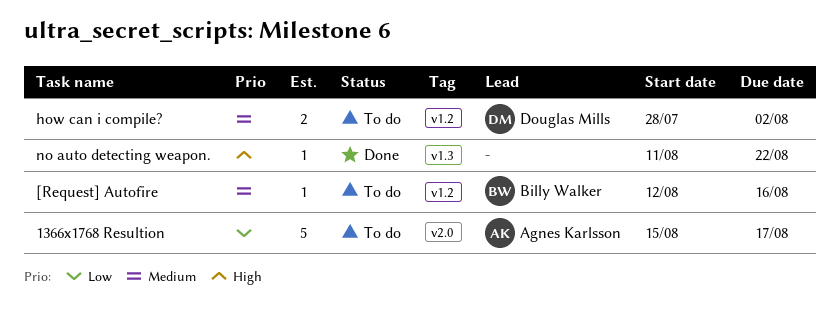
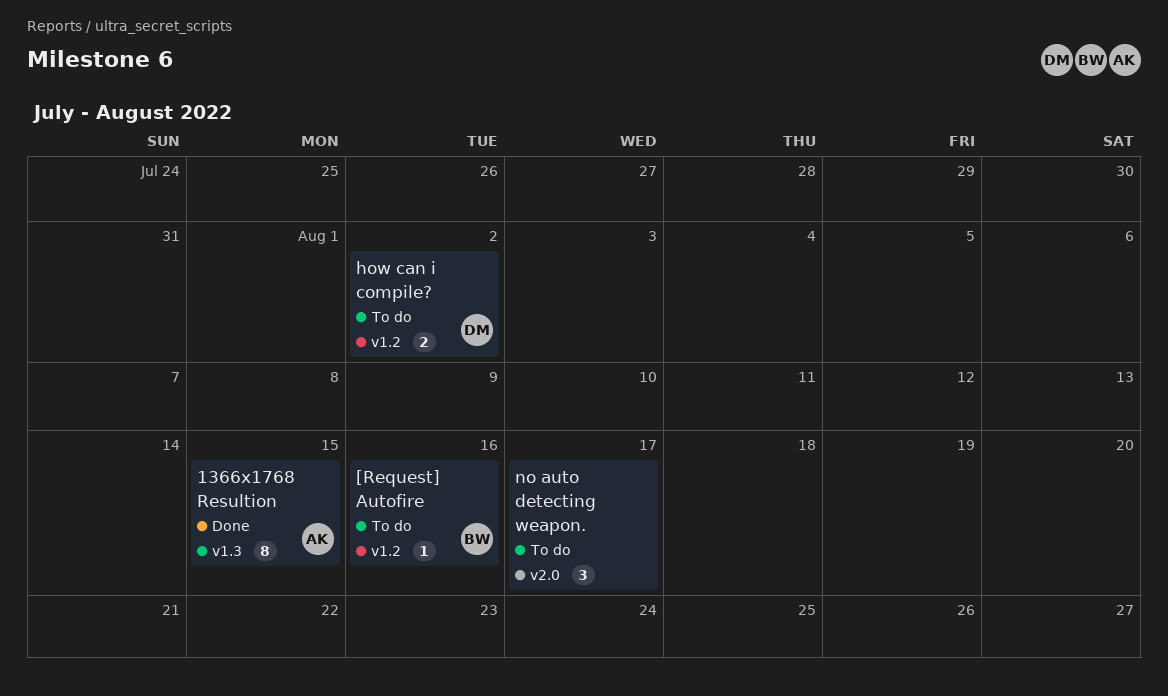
1366x1768 Resultion, status: To do -> Done
1366x1768 Resultion, label: v2.0 -> v1.3
1366x1768 Resultion, estimate: 5 -> 8
1366x1768 Resultion, due: Aug 17 -> Aug 15
no auto detecting weapon., status: Done -> To do
no auto detecting weapon., label: v1.3 -> v2.0
no auto detecting weapon., estimate: 1 -> 3
no auto detecting weapon., due: Aug 22 -> Aug 17

